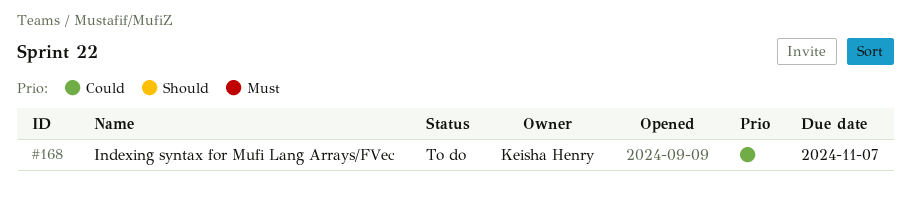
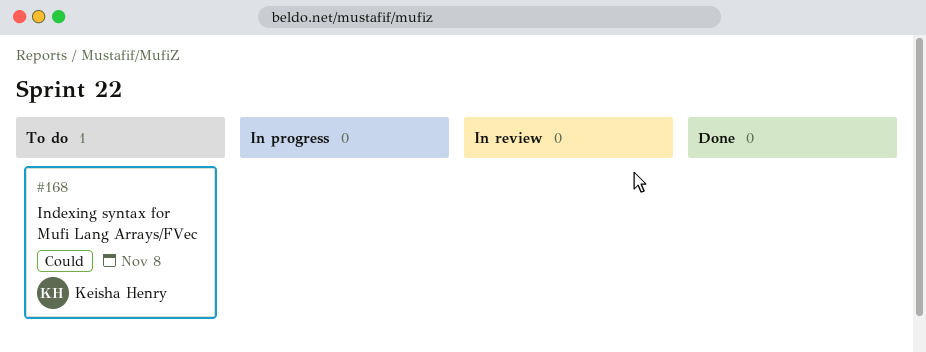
#168, due: Nov 7 -> Nov 8

